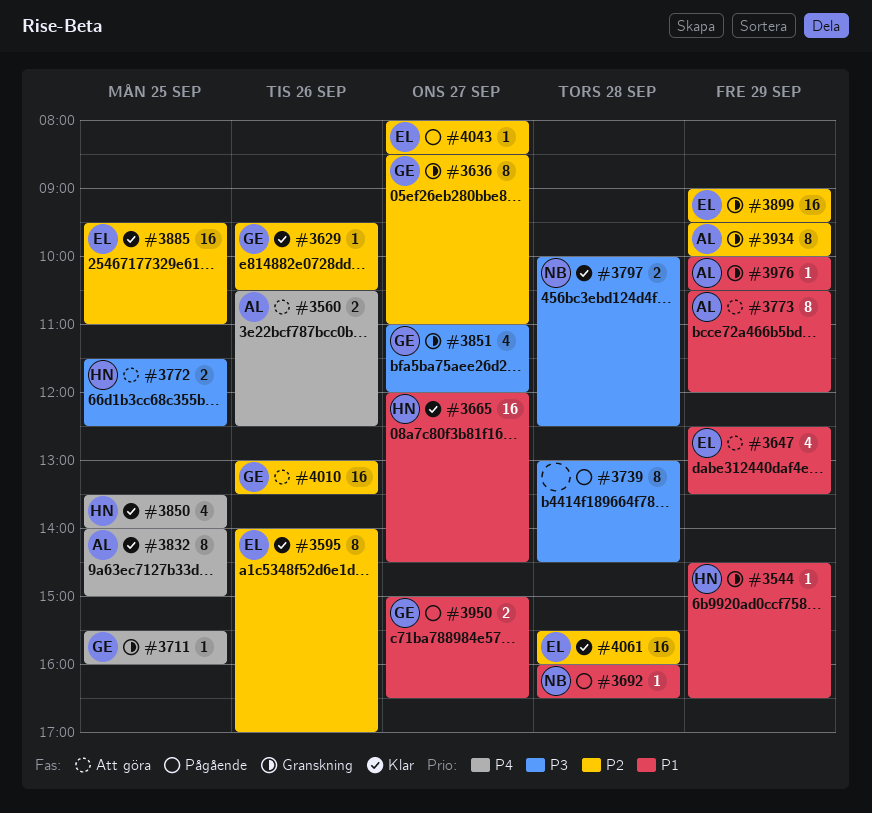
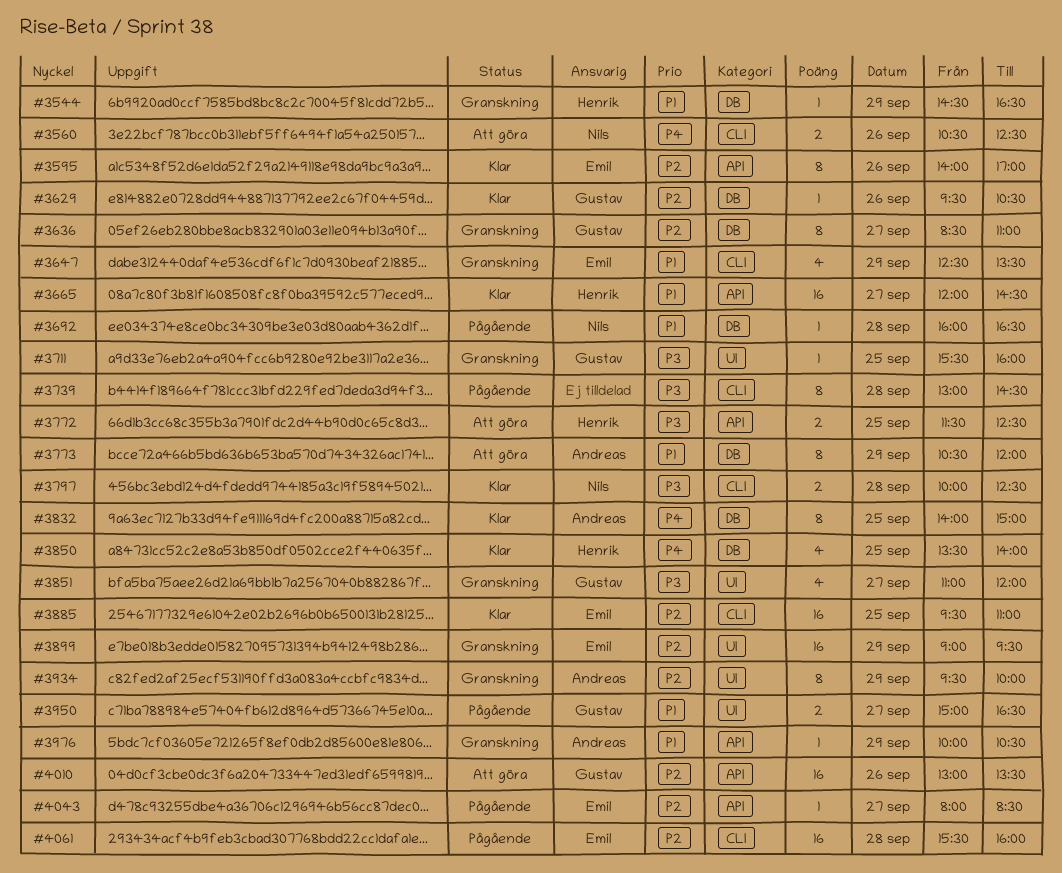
#3560, owner: Andreas -> Nils
#3647, status: Att göra -> Granskning
#3711, priority: P4 -> P3
#4061, status: Klar -> Pågående

